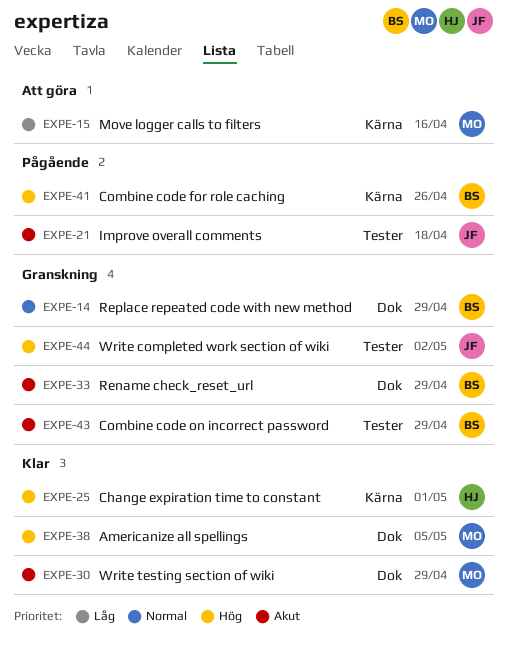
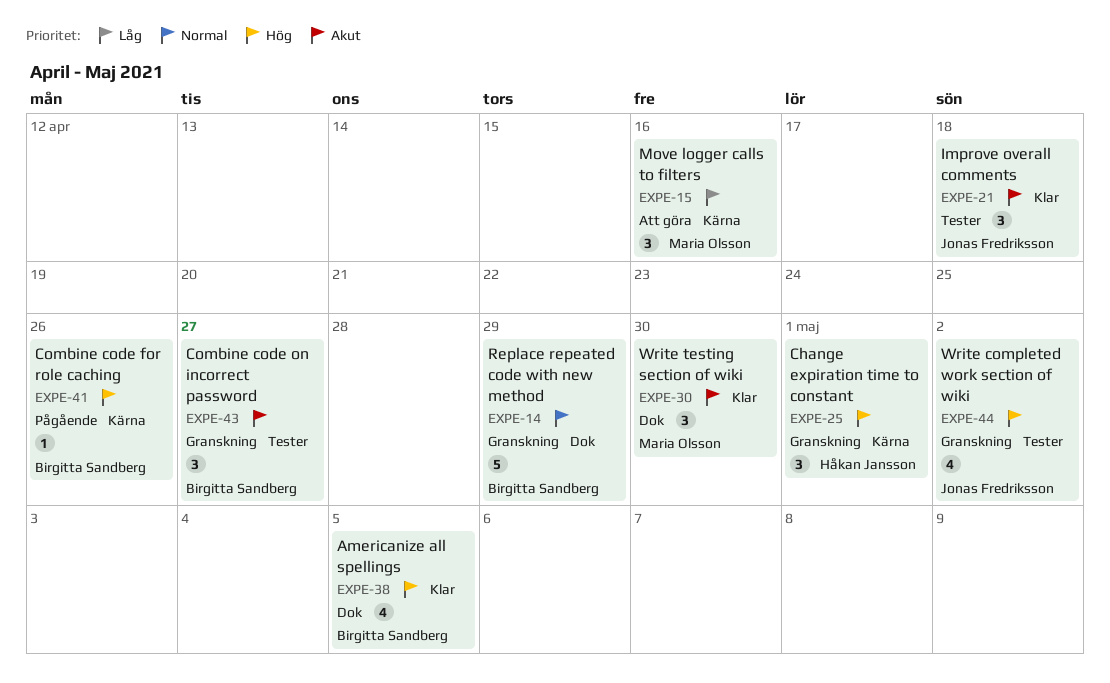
EXPE-21, status: Pågående -> Klar
EXPE-25, status: Klar -> Granskning
EXPE-30, due: Apr 29 -> Apr 30
EXPE-33: present -> none
EXPE-38, owner: Maria Olsson -> Birgitta Sandberg
EXPE-43, due: Apr 29 -> Apr 27

